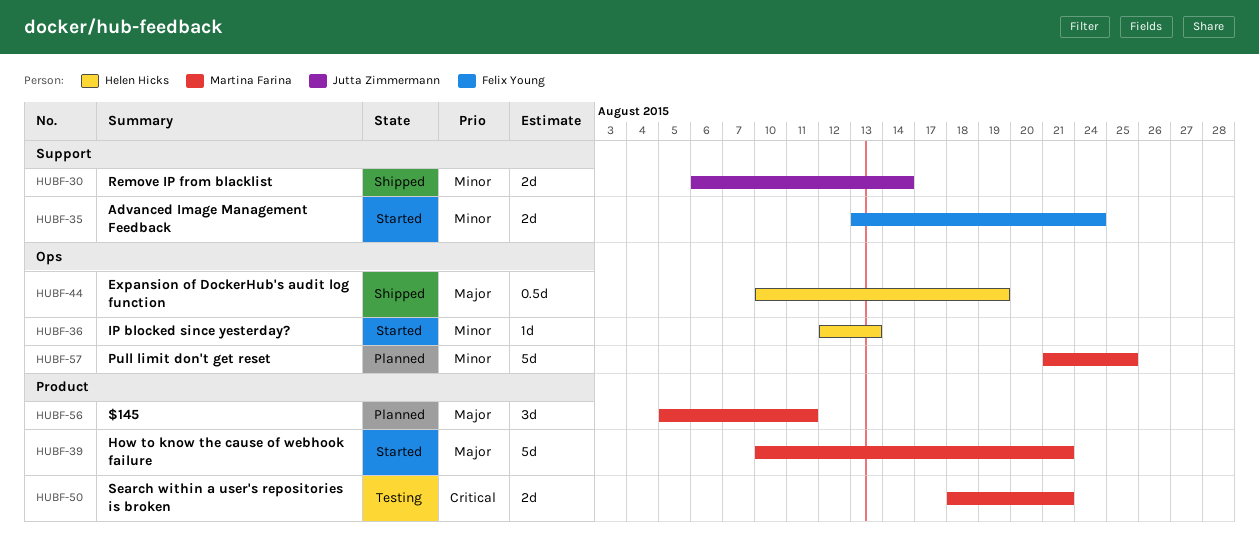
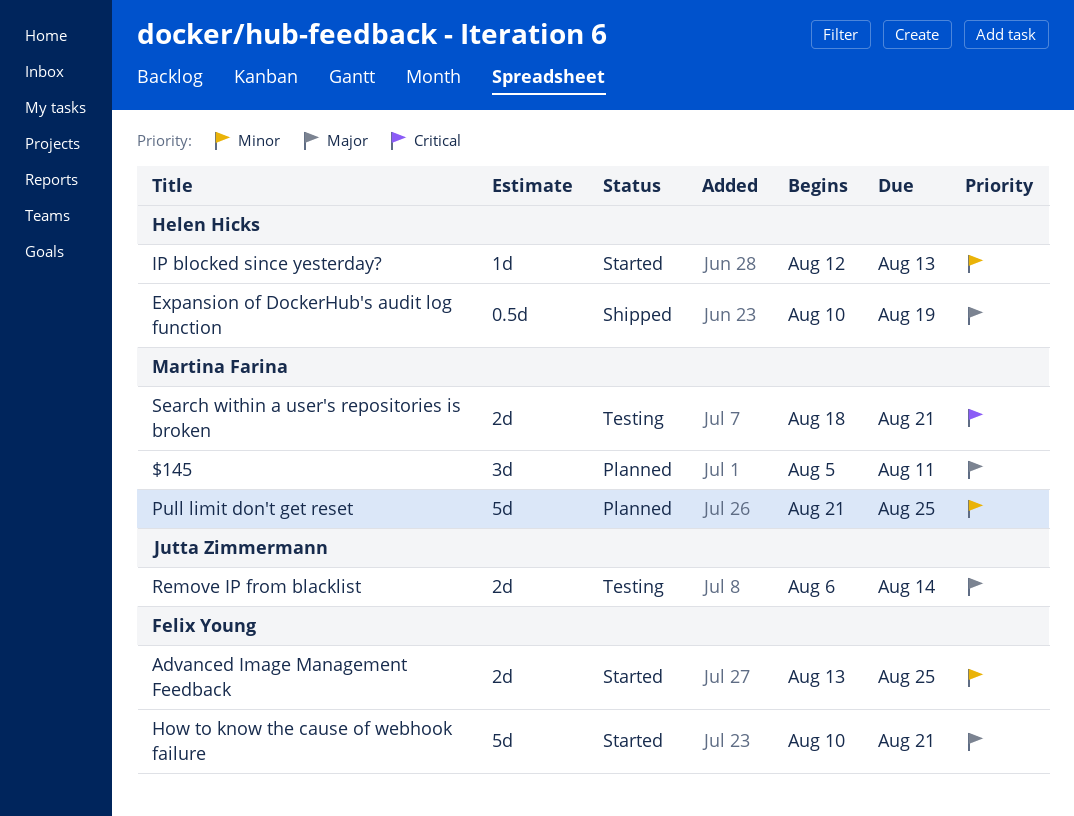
Advanced Image Management Feedback, due: Aug 24 -> Aug 25
How to know the cause of webhook failure, owner: Martina Farina -> Felix Young
Remove IP from blacklist, status: Shipped -> Testing
Remove IP from blacklist, priority: Minor -> Major

